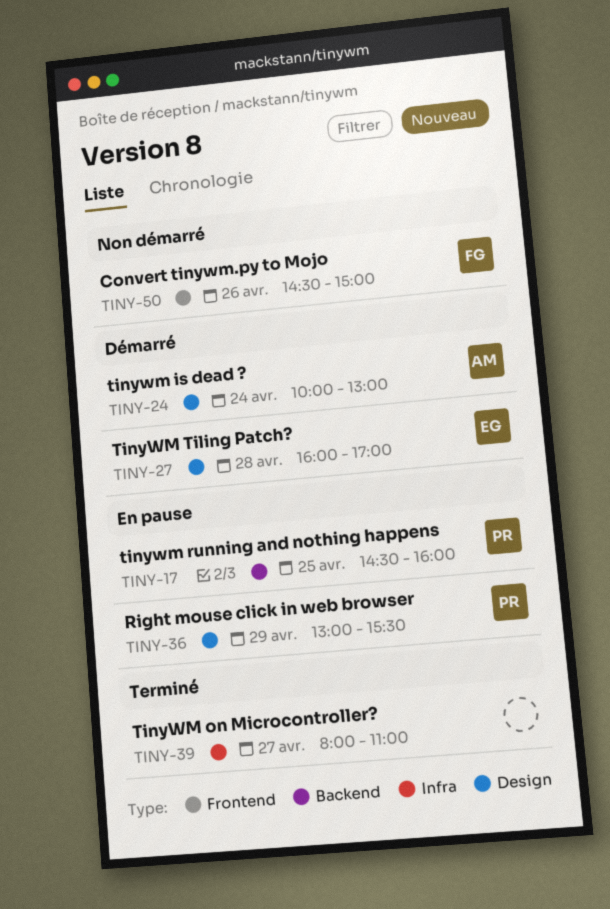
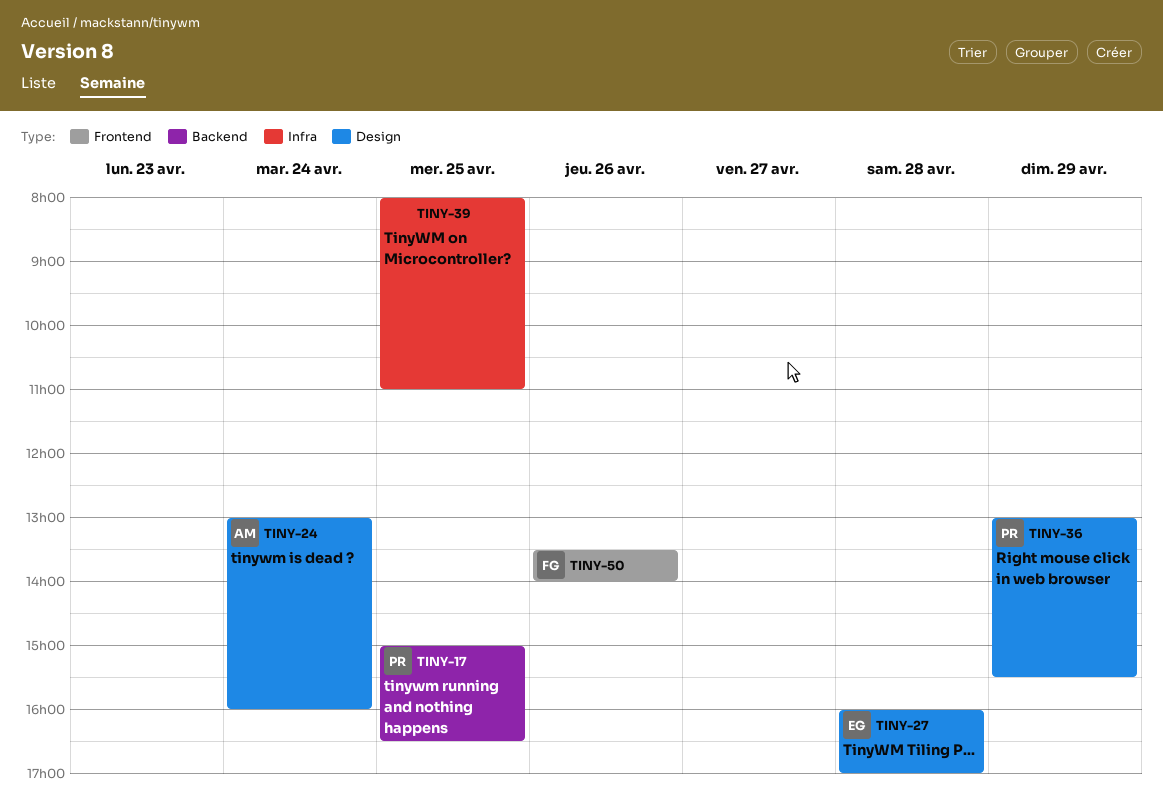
TINY-17, begins: 14:30 -> 15:00
TINY-17, ends: 16:00 -> 16:30
TINY-24, begins: 10:00 -> 13:00
TINY-24, ends: 13:00 -> 16:00
TINY-39, day: Apr 27 -> Apr 25
TINY-50, begins: 14:30 -> 13:30
TINY-50, ends: 15:00 -> 14:00

